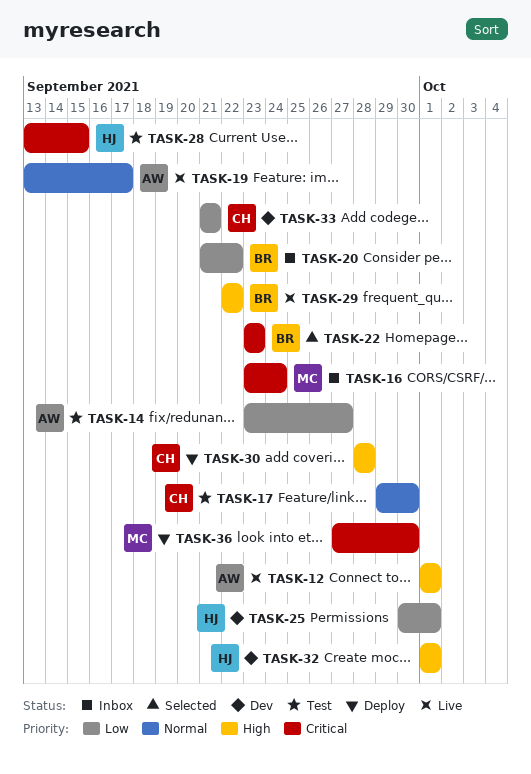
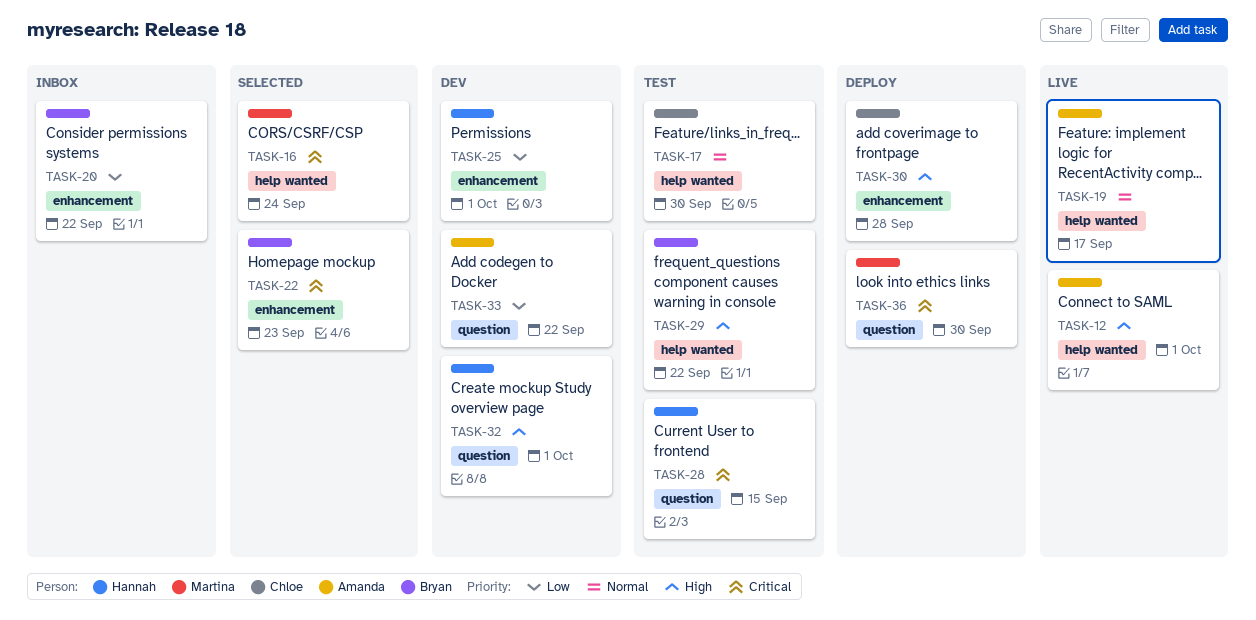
TASK-14: present -> none
TASK-16, status: Inbox -> Selected
TASK-29, status: Live -> Test
TASK-33, owner: Chloe -> Amanda
TASK-33, due: Sep 21 -> Sep 22

